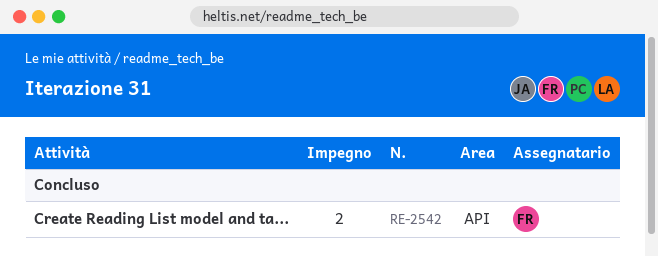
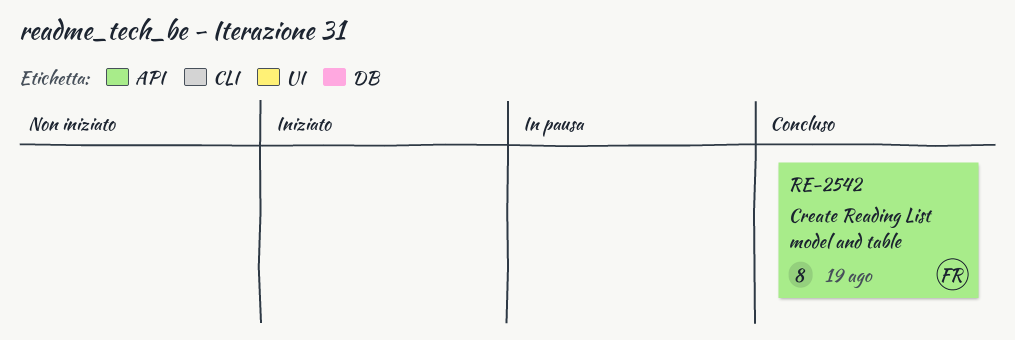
RE-2542, estimate: 2 -> 8

